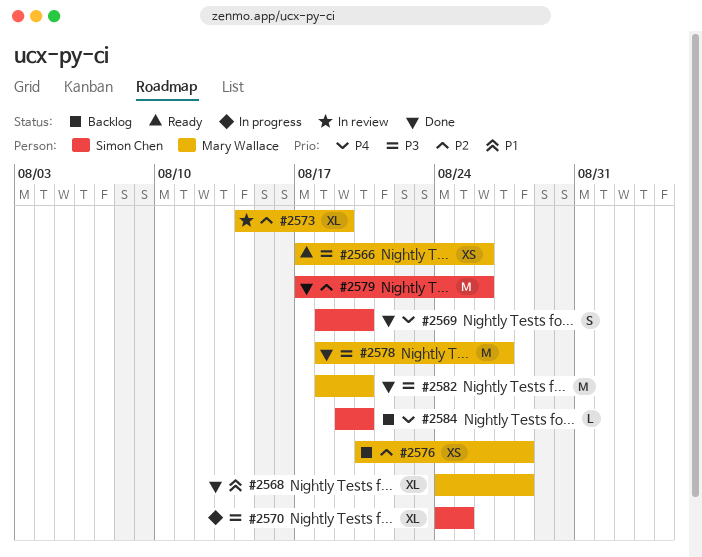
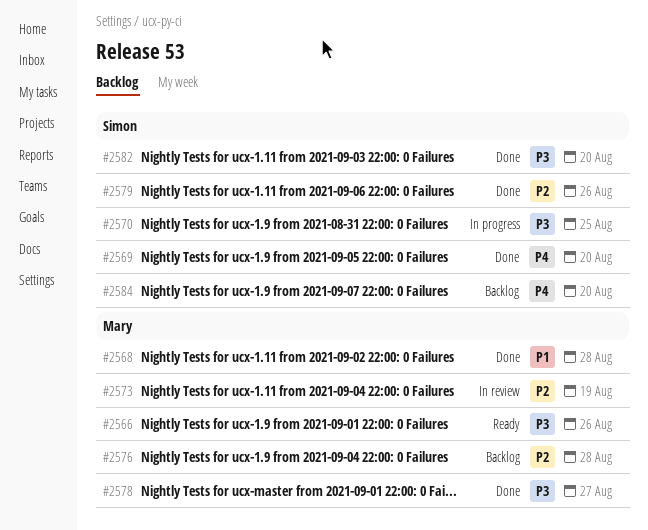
#2582, owner: Mary Wallace -> Simon Chen

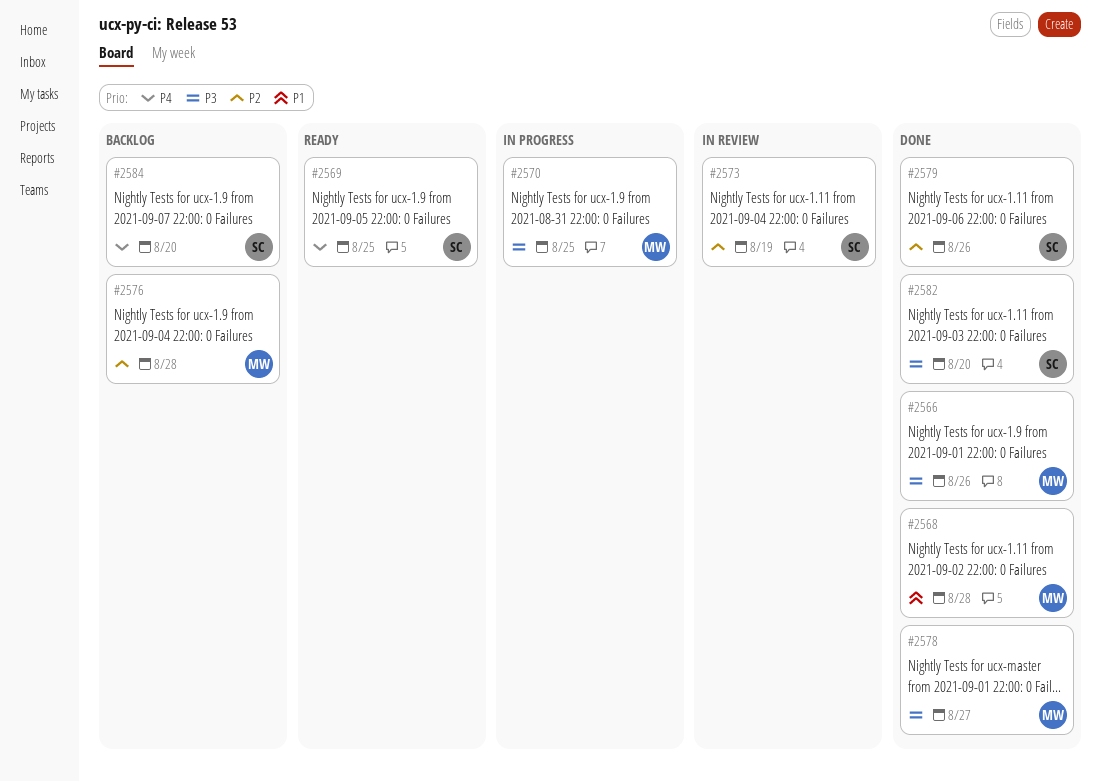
#2566, status: Ready -> Done
#2569, status: Done -> Ready
#2569, due: Aug 20 -> Aug 25
#2570, owner: Simon -> Mary
#2573, owner: Mary -> Simon

